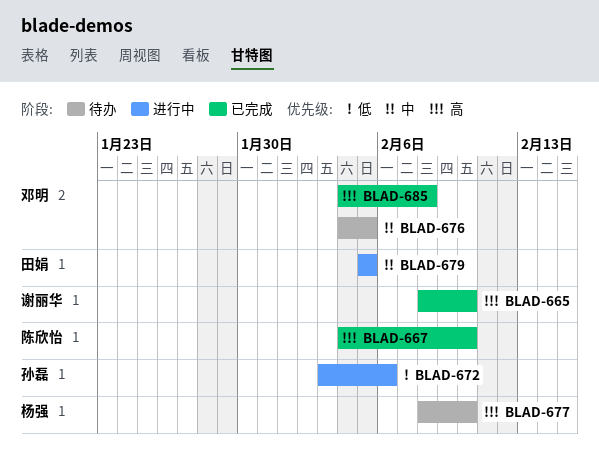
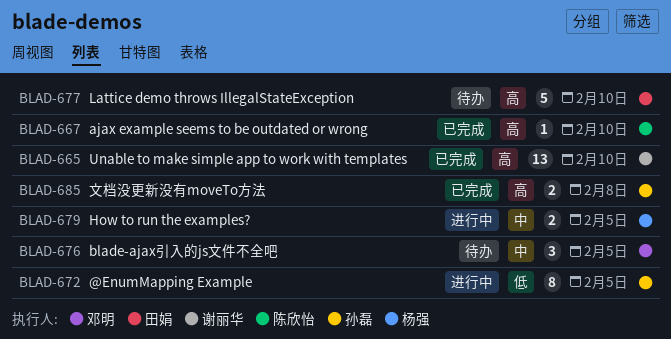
BLAD-672, due: Feb 6 -> Feb 5
BLAD-677, owner: 杨强 -> 田娟
BLAD-679, owner: 田娟 -> 杨强
BLAD-685, owner: 邓明 -> 孙磊

